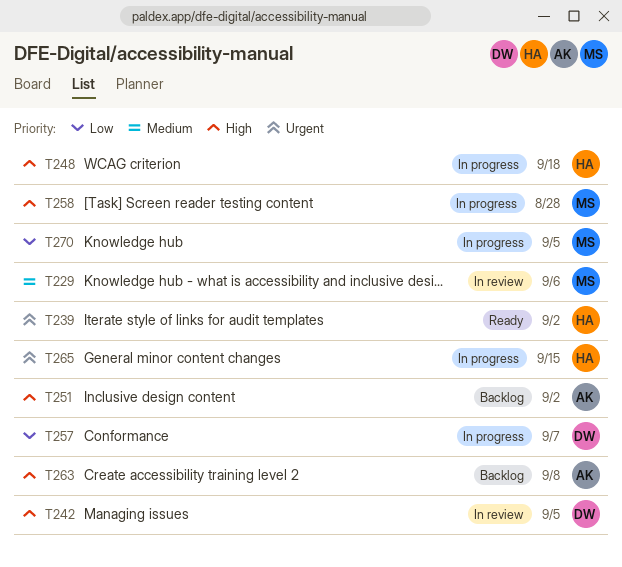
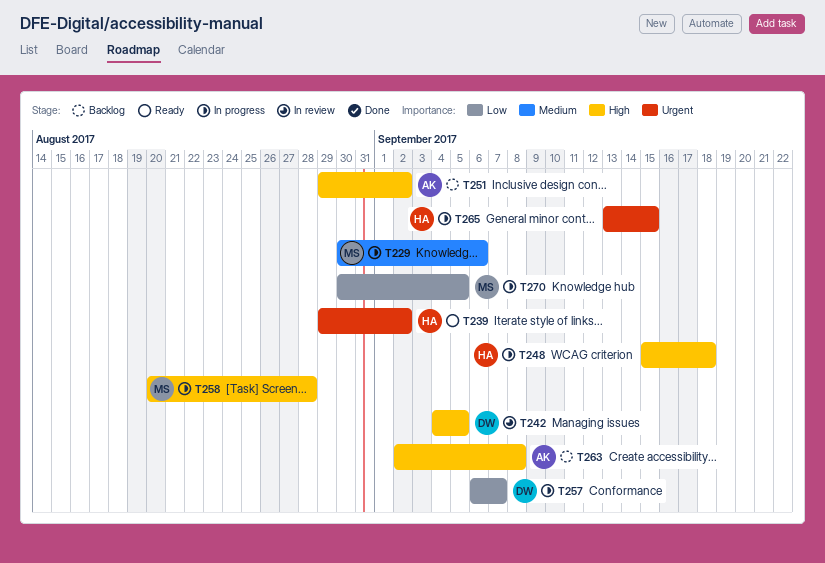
T229, status: In review -> In progress

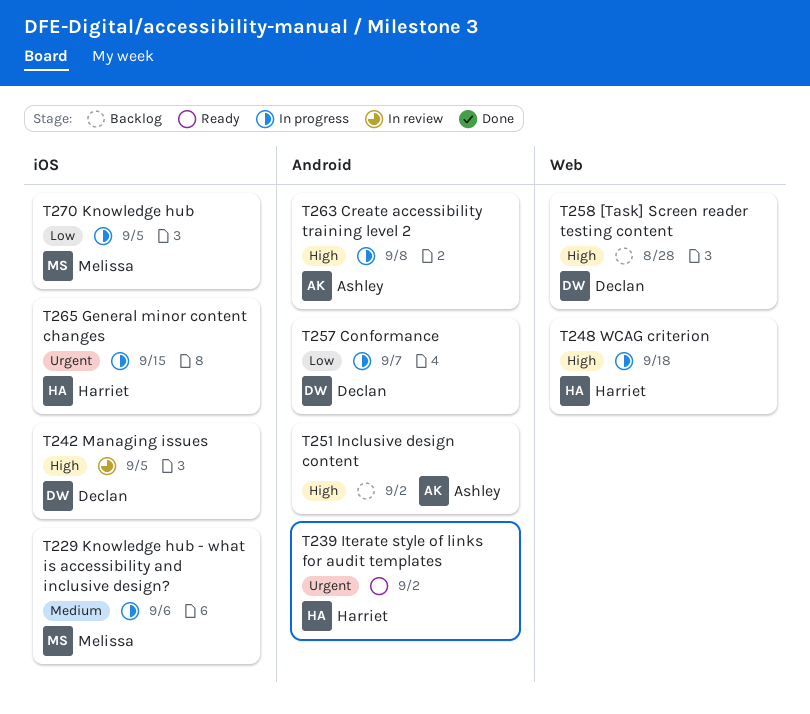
T258, status: In progress -> Backlog
T258, owner: Melissa -> Declan
T263, status: Backlog -> In progress

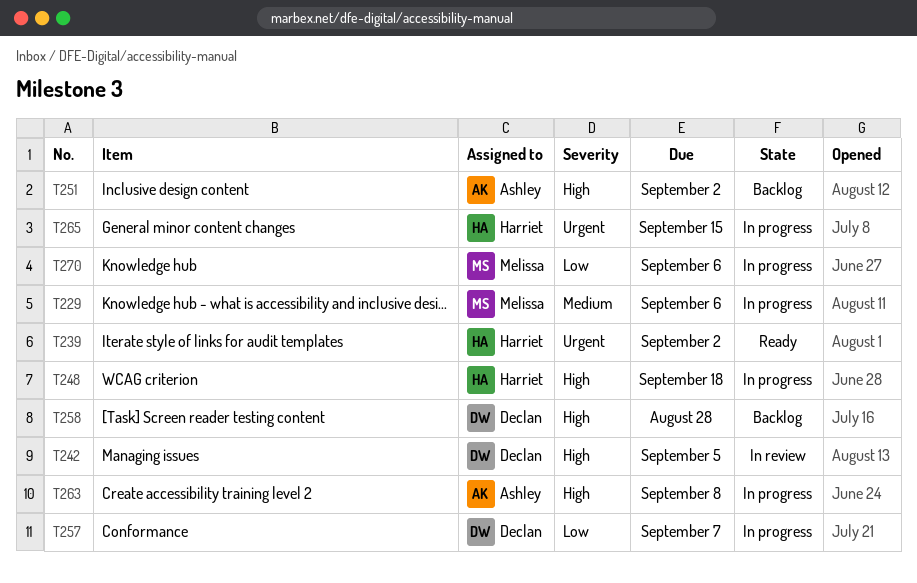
T270, due: Sep 5 -> Sep 6

